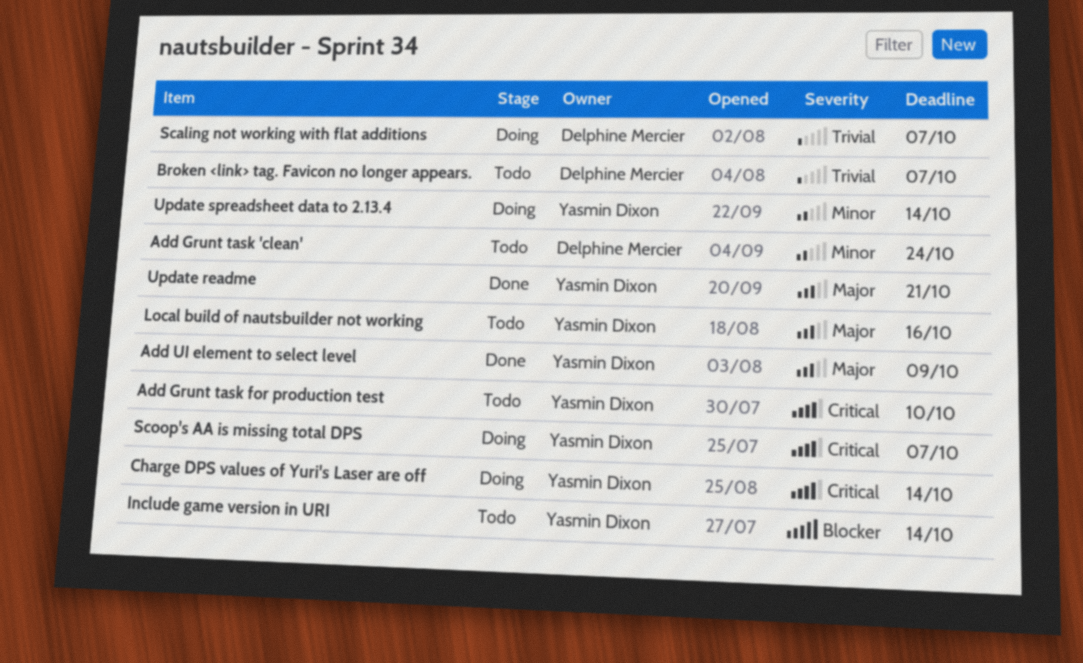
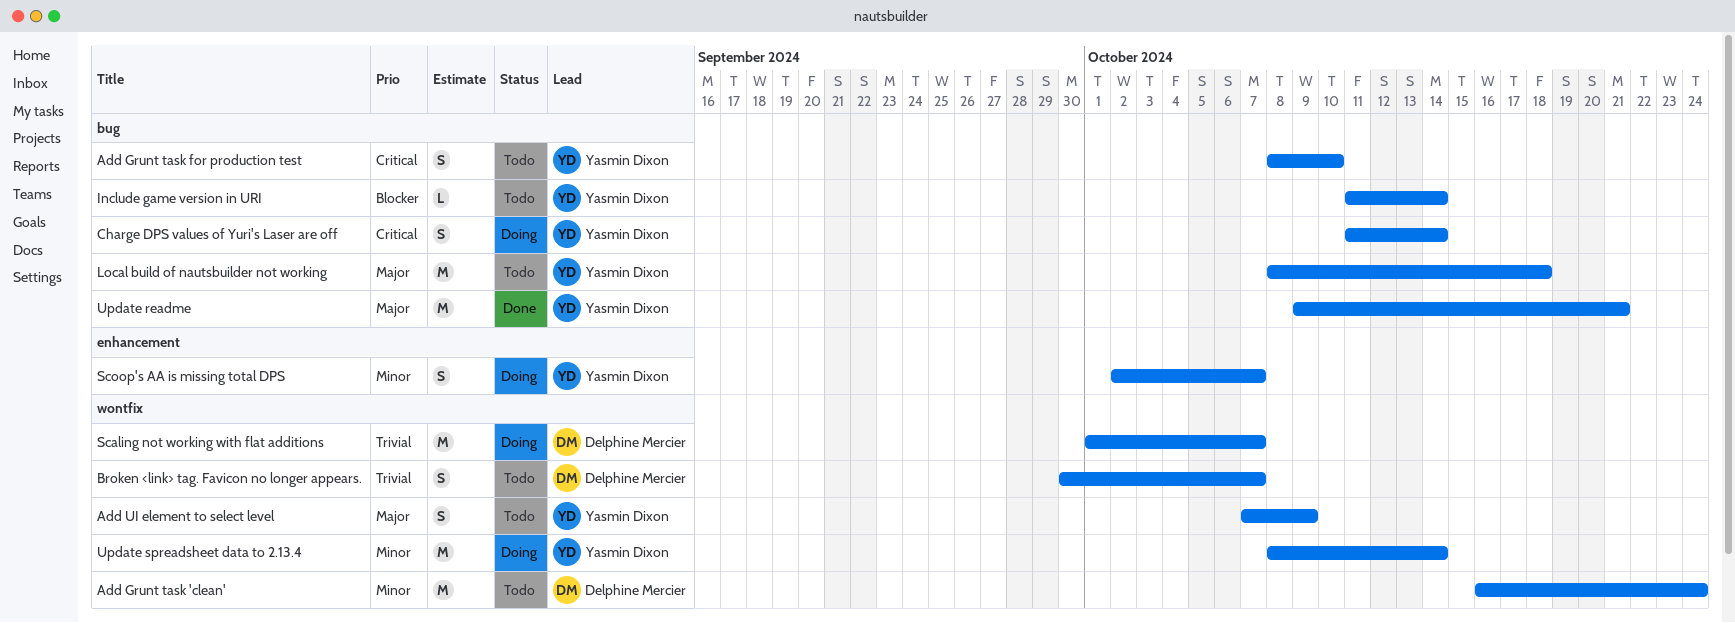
Add UI element to select level, status: Done -> Todo
Local build of nautsbuilder not working, due: Oct 16 -> Oct 18
Scoop's AA is missing total DPS, priority: Critical -> Minor

